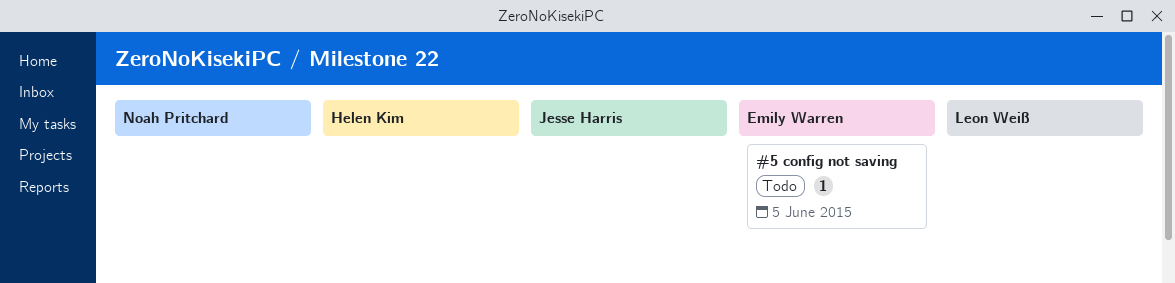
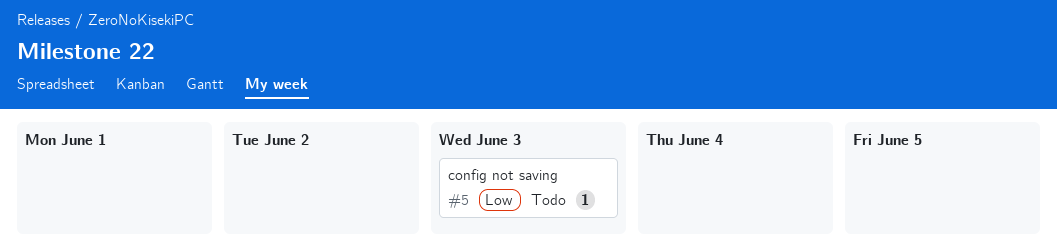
#5, due: Jun 5 -> Jun 3

